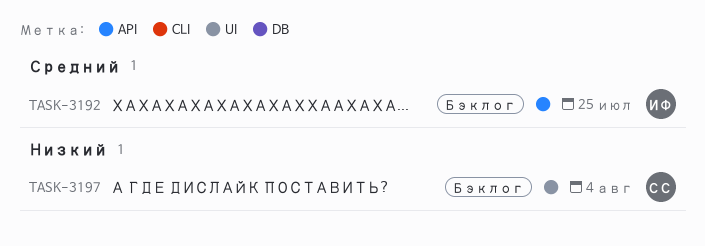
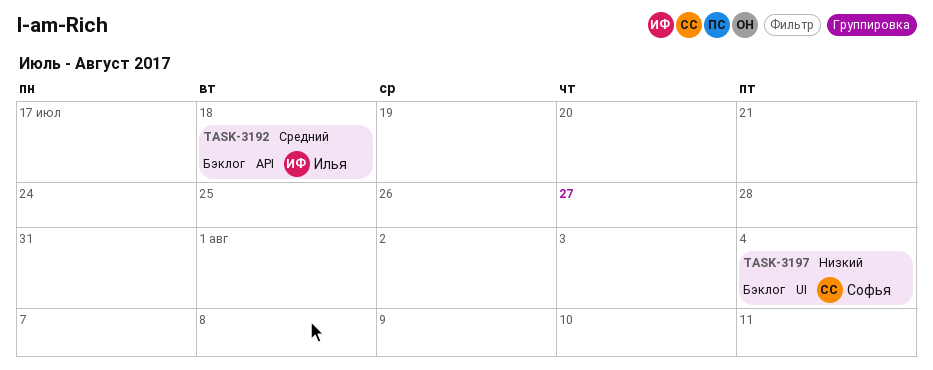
TASK-3192, due: Jul 25 -> Jul 18

